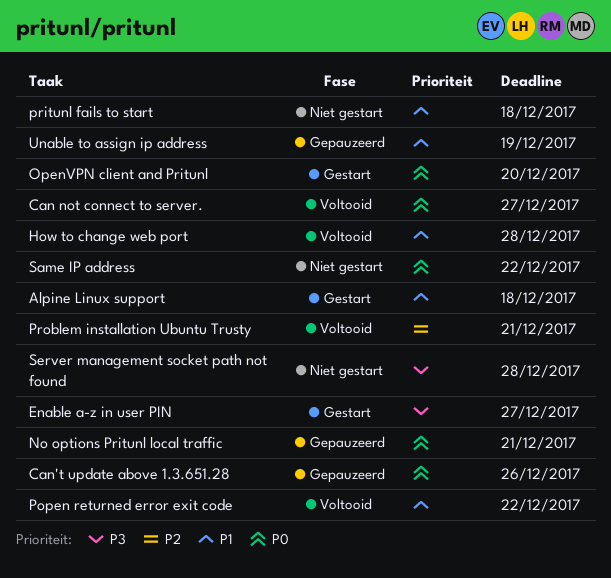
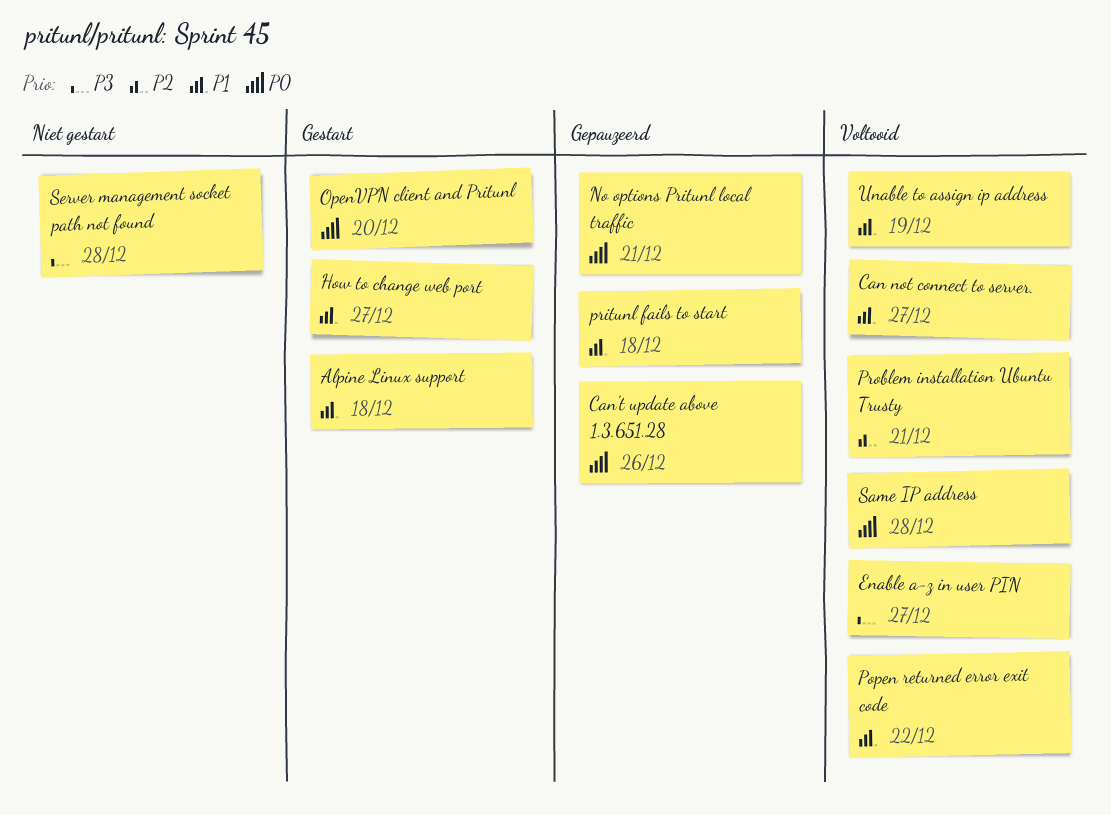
Can not connect to server., priority: P0 -> P1
Enable a-z in user PIN, status: Gestart -> Voltooid
How to change web port, status: Voltooid -> Gestart
How to change web port, due: Dec 28 -> Dec 27
pritunl fails to start, status: Niet gestart -> Gepauzeerd
Same IP address, status: Niet gestart -> Voltooid
Same IP address, due: Dec 22 -> Dec 28
Unable to assign ip address, status: Gepauzeerd -> Voltooid

